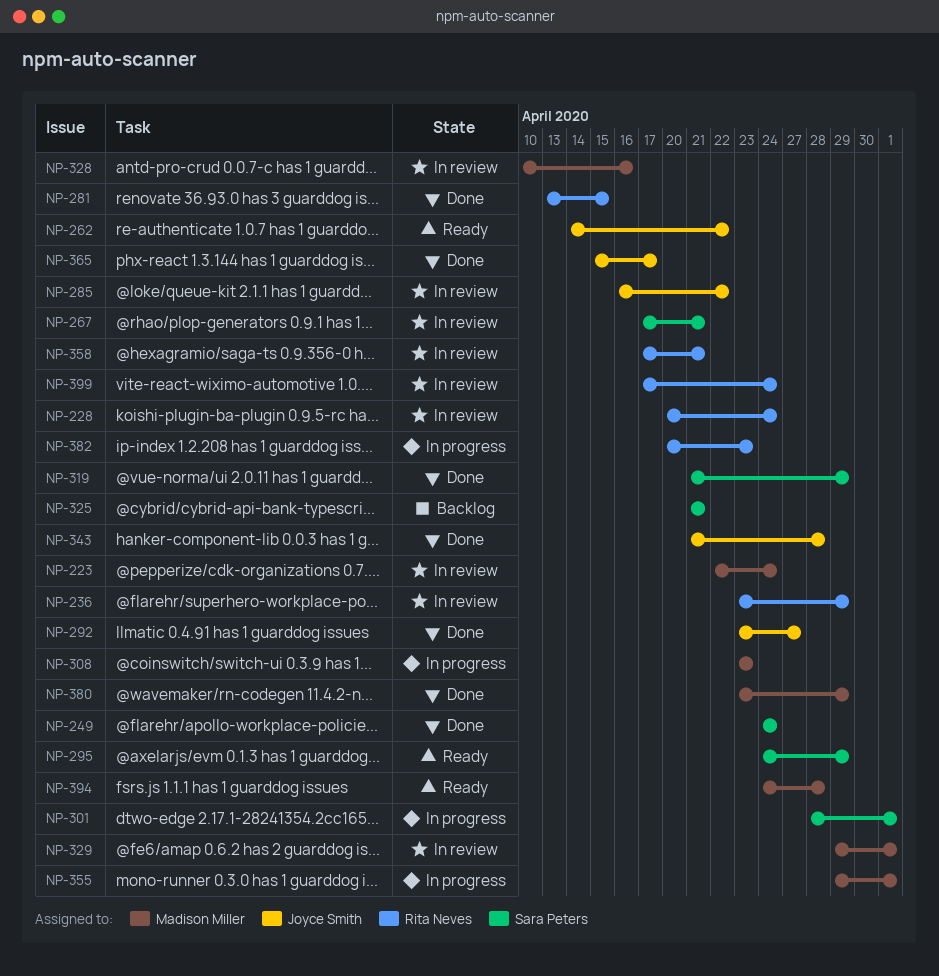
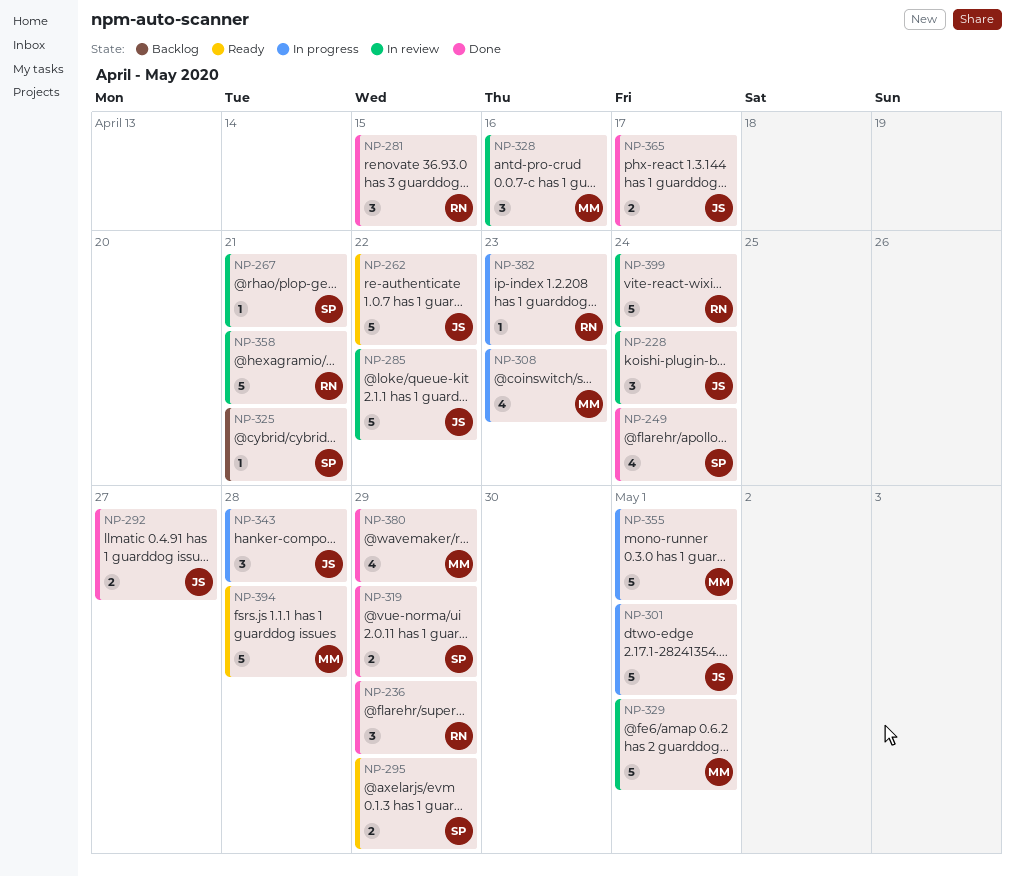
NP-223: present -> none
NP-228, owner: Rita Neves -> Joyce Smith
NP-236, status: In review -> Done
NP-301, owner: Sara Peters -> Joyce Smith
NP-343, status: Done -> In progress

